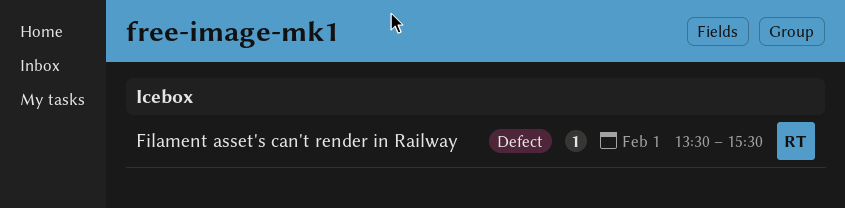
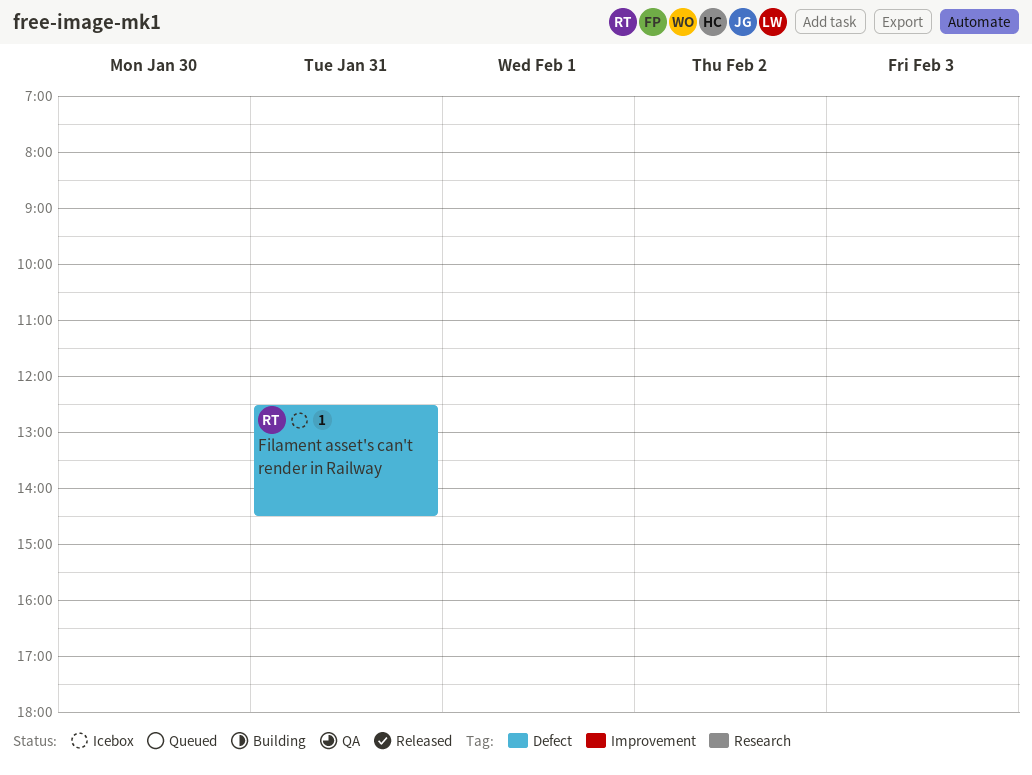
Filament asset's can't render in Railway, day: Feb 1 -> Jan 31
Filament asset's can't render in Railway, begins: 13:30 -> 12:30
Filament asset's can't render in Railway, ends: 15:30 -> 14:30

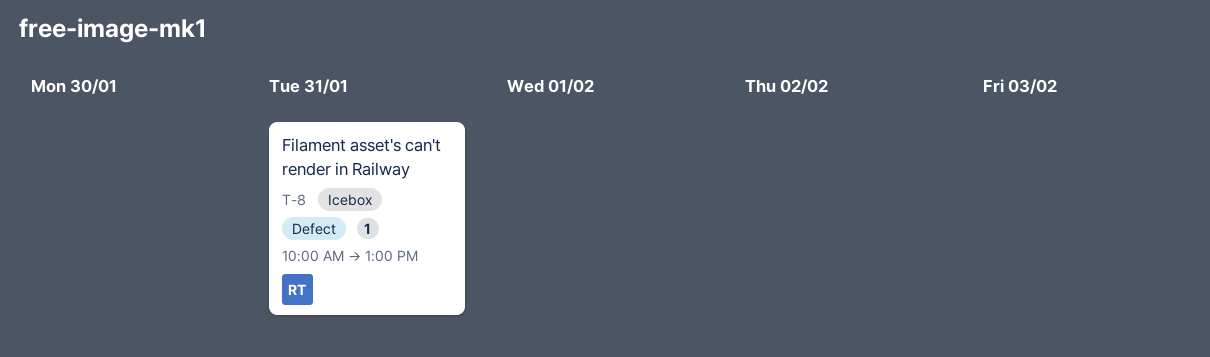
Filament asset's can't render in Railway, begins: 12:30 -> 10:00
Filament asset's can't render in Railway, ends: 14:30 -> 13:00

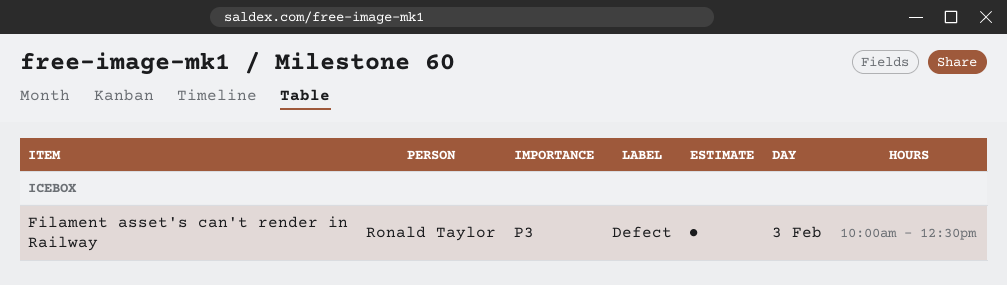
Filament asset's can't render in Railway, day: Jan 31 -> Feb 3
Filament asset's can't render in Railway, ends: 13:00 -> 12:30

